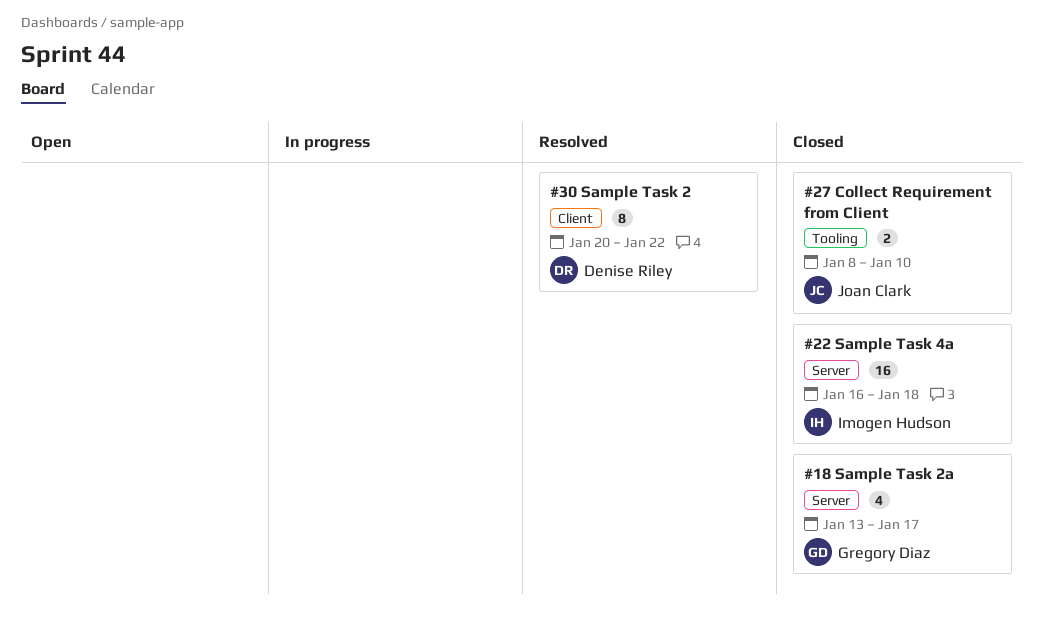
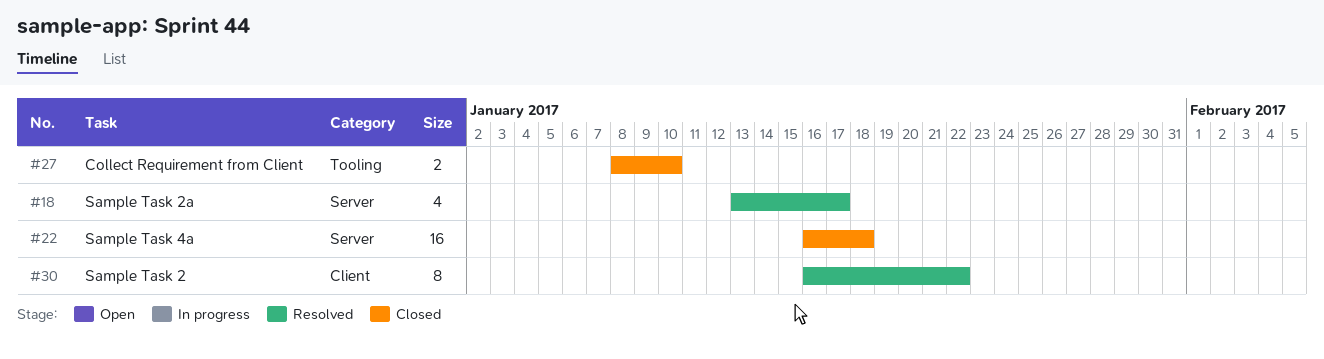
#18, status: Closed -> Resolved
#30, start: Jan 20 -> Jan 16

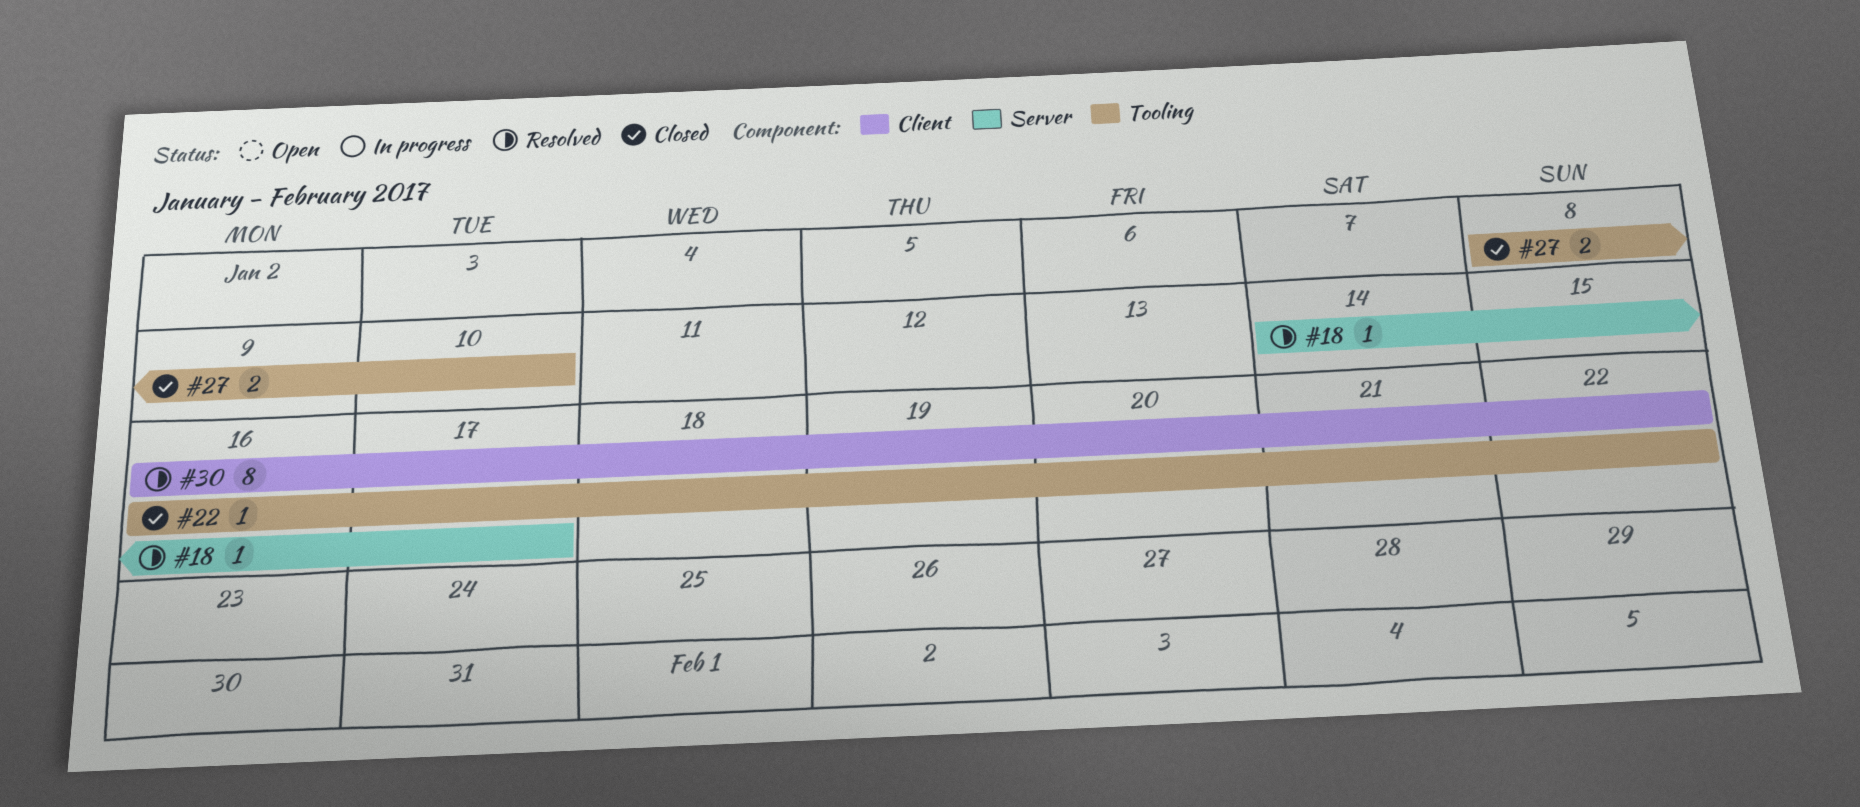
#18, estimate: 4 -> 1
#18, start: Jan 13 -> Jan 14
#22, label: Server -> Tooling
#22, estimate: 16 -> 1
#22, due: Jan 18 -> Jan 22

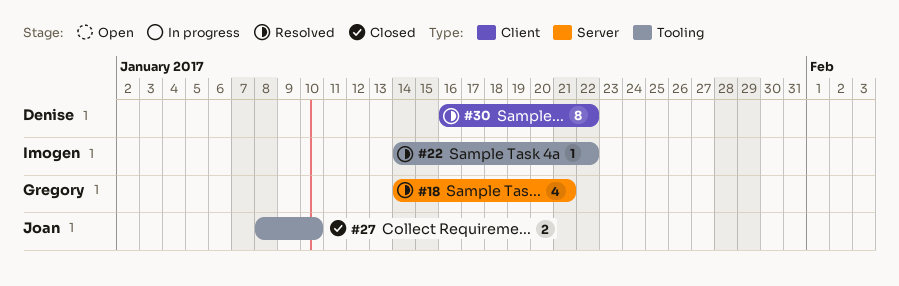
#18, estimate: 1 -> 4
#18, due: Jan 17 -> Jan 21
#22, status: Closed -> Resolved
#22, start: Jan 16 -> Jan 14

